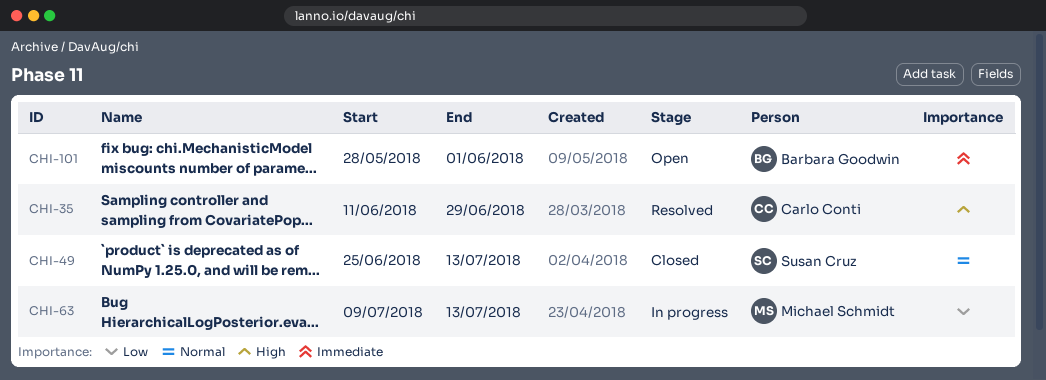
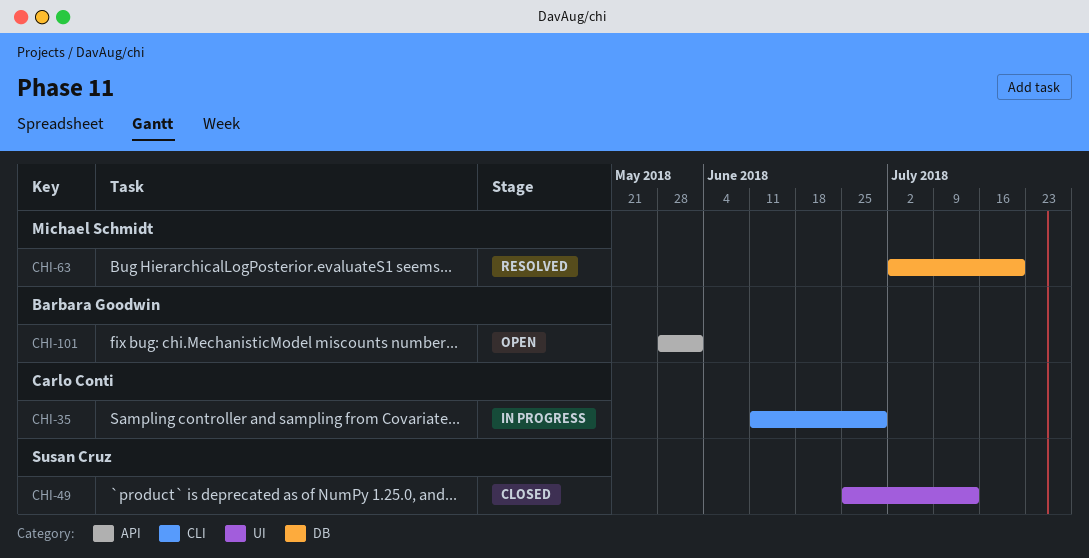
CHI-35, status: Resolved -> In progress
CHI-63, status: In progress -> Resolved
CHI-63, start: Jul 9 -> Jul 2
CHI-63, due: Jul 13 -> Jul 20

